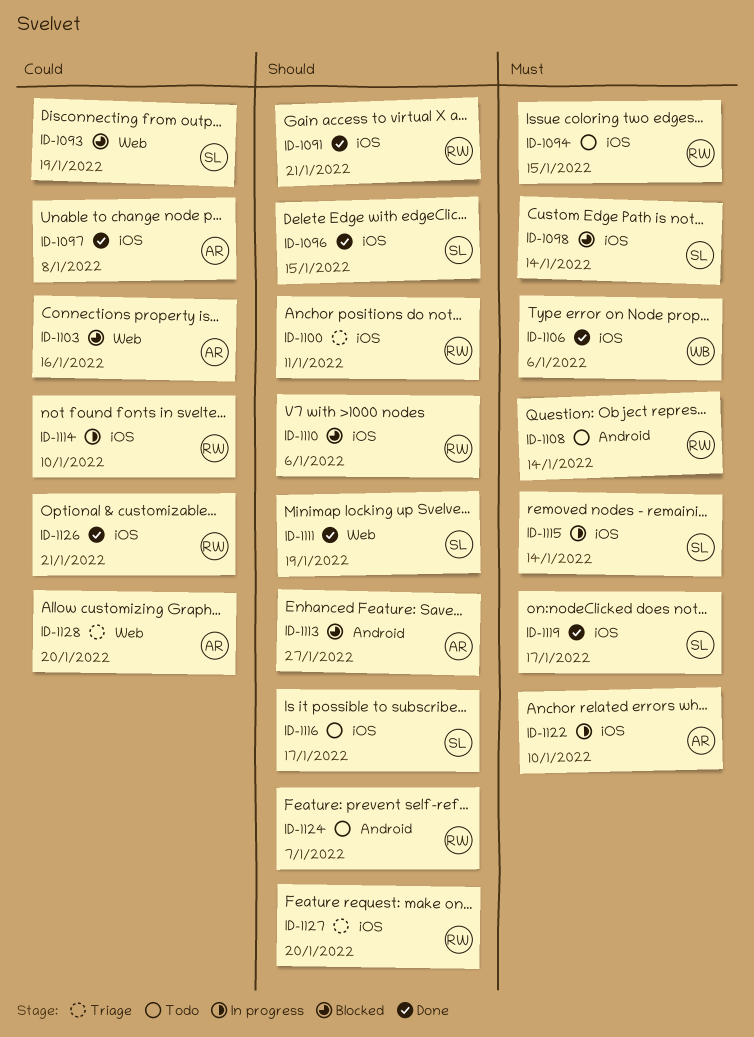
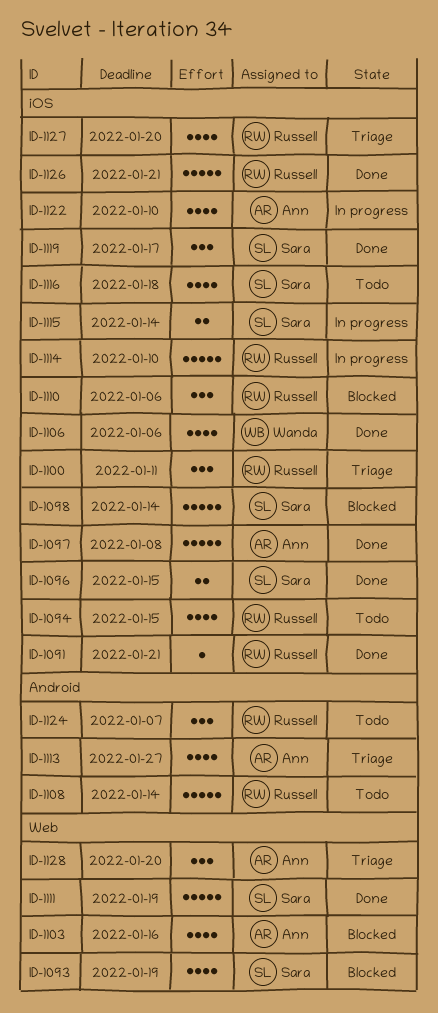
ID-1113, status: Blocked -> Triage
ID-1116, due: Jan 17 -> Jan 18

